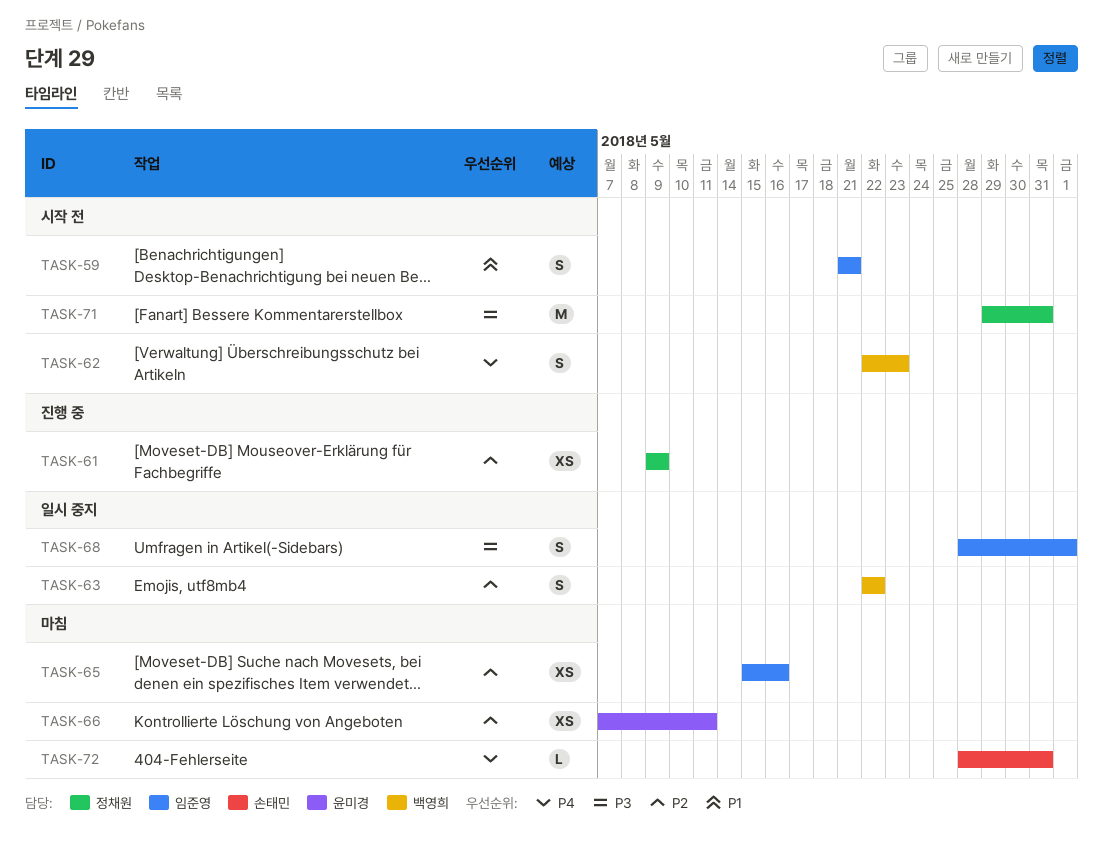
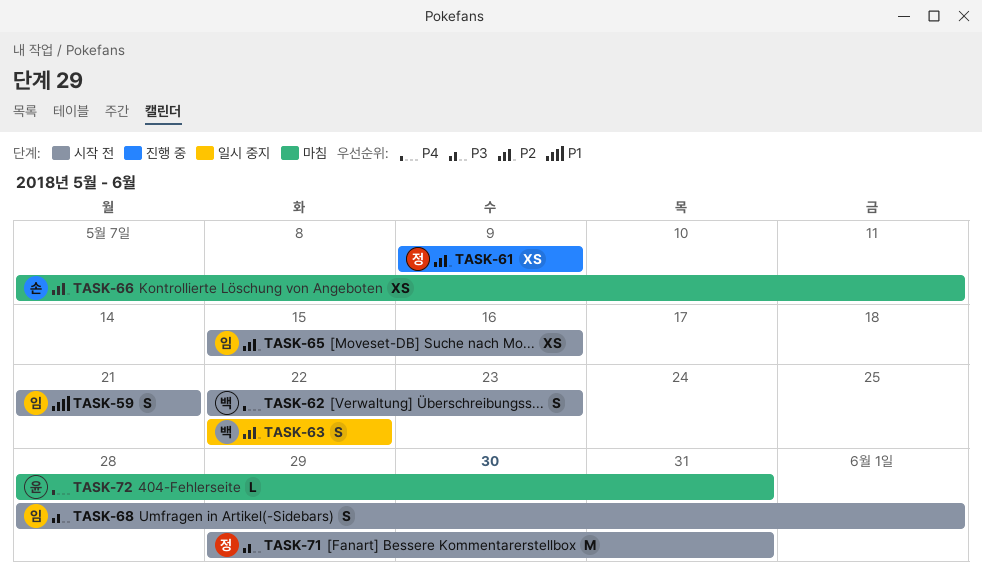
TASK-65, status: 마침 -> 시작 전
TASK-66, owner: 윤미경 -> 손태민
TASK-68, status: 일시 중지 -> 시작 전
TASK-72, owner: 손태민 -> 윤미경

